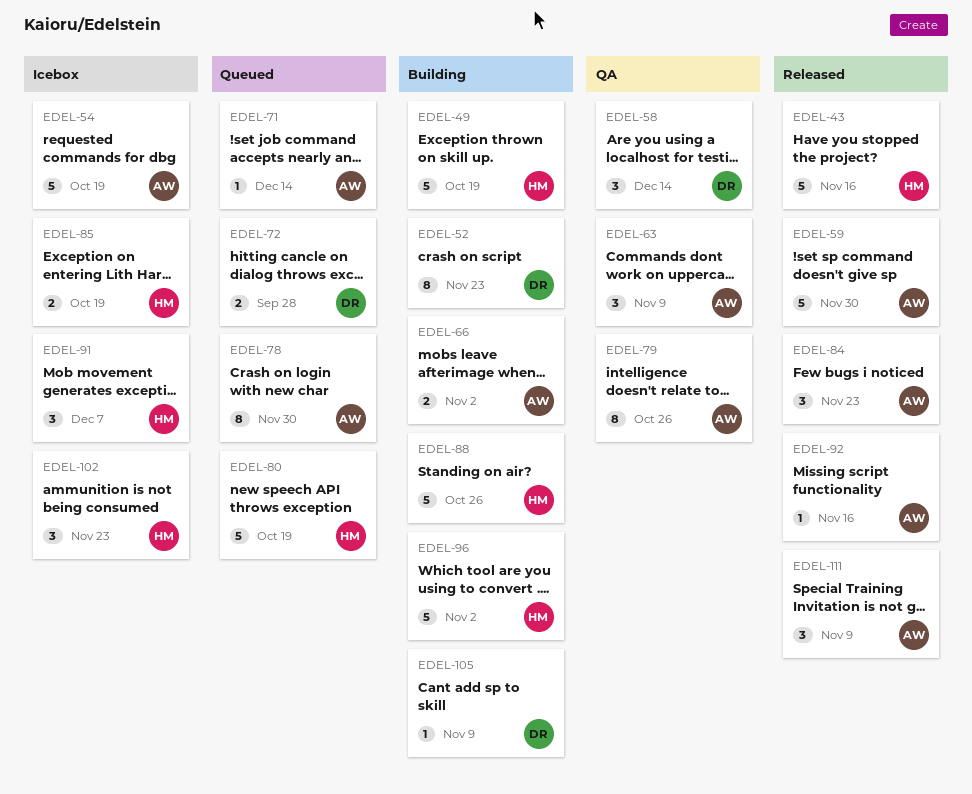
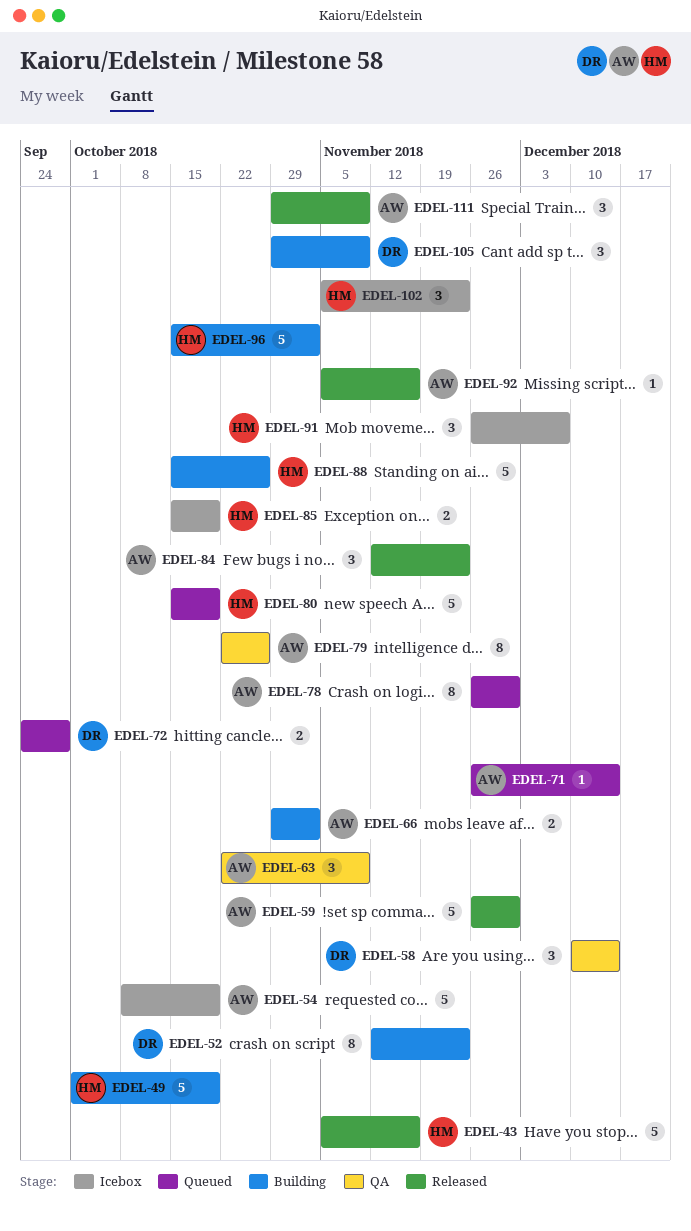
EDEL-105, estimate: 1 -> 3

